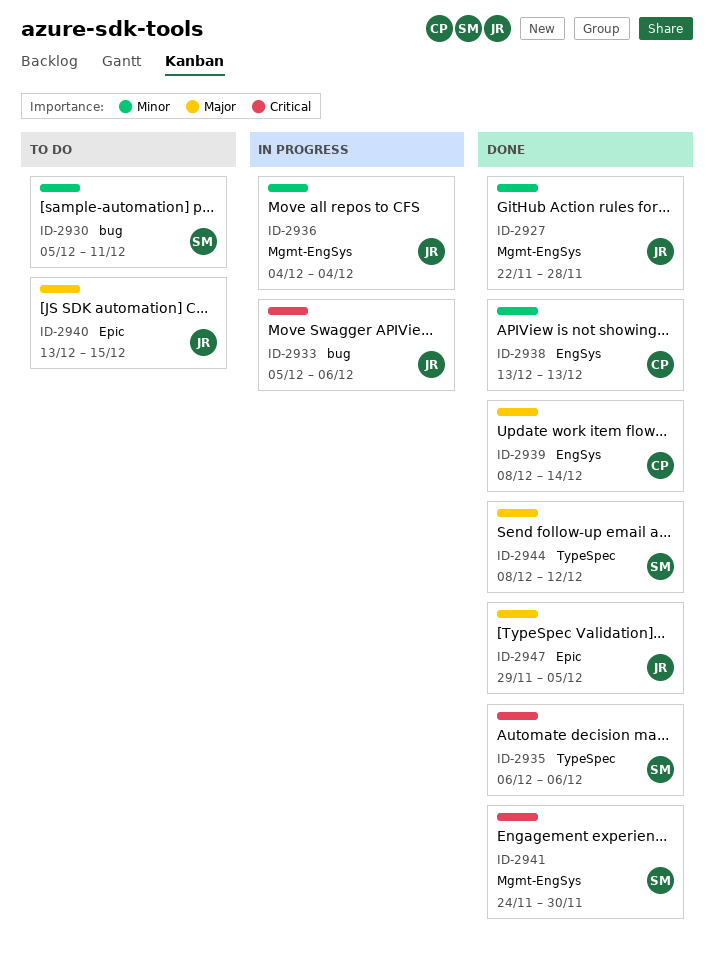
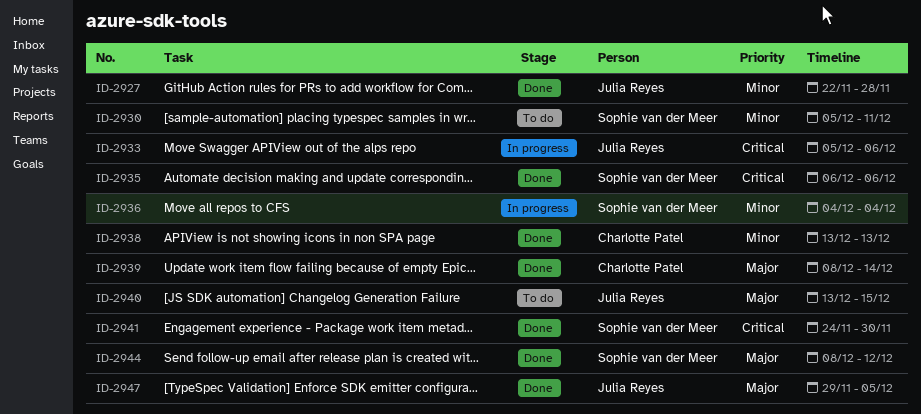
ID-2936, owner: Julia Reyes -> Sophie van der Meer

